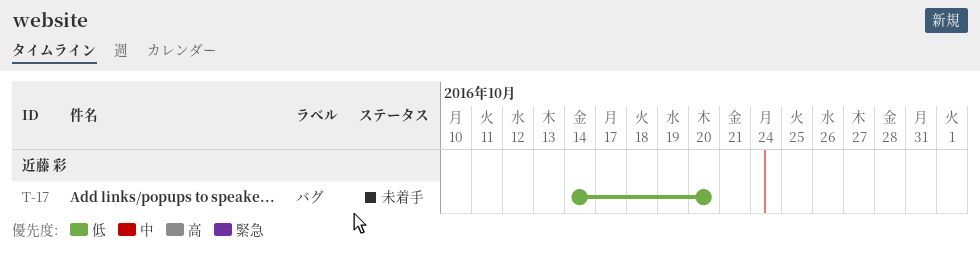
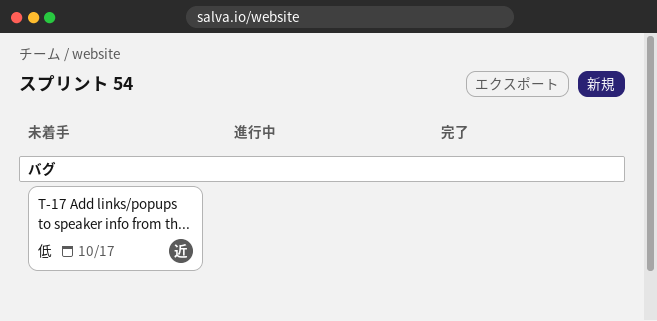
T-17, due: Oct 20 -> Oct 17

